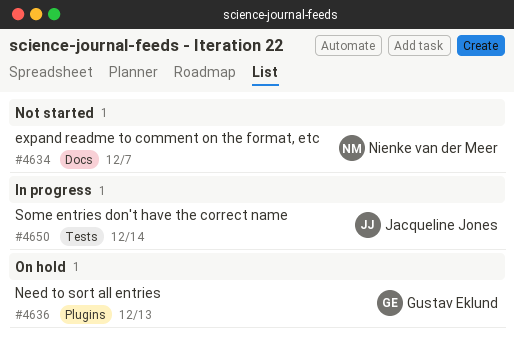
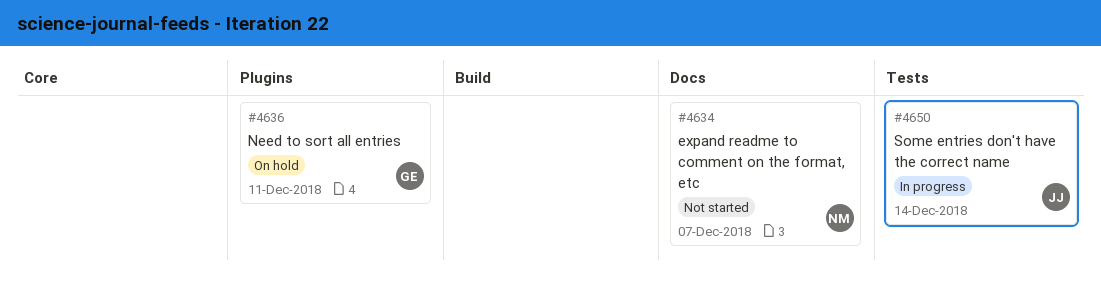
#4636, due: Dec 13 -> Dec 11

